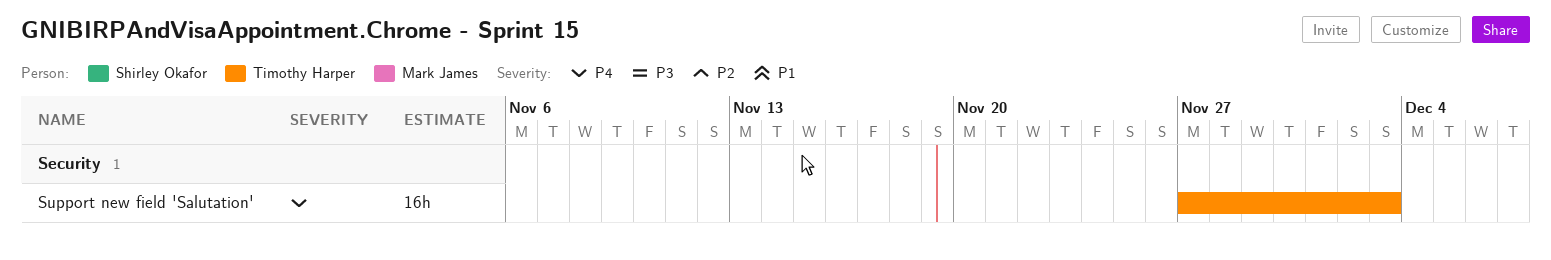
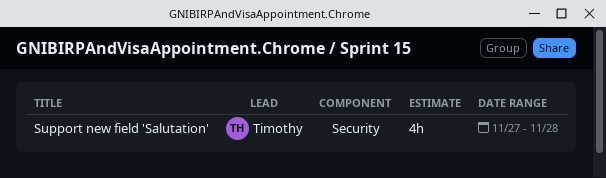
Support new field 'Salutation', estimate: 16h -> 4h
Support new field 'Salutation', due: Dec 3 -> Nov 28

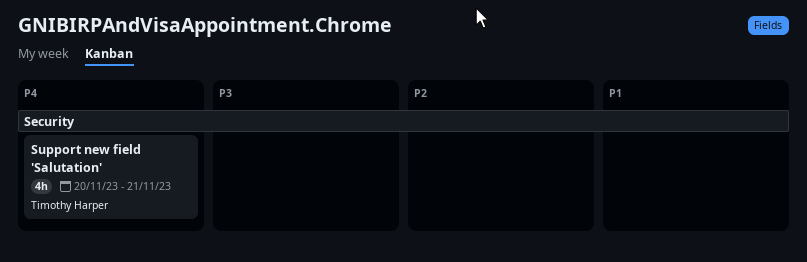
Support new field 'Salutation', start: Nov 27 -> Nov 20
Support new field 'Salutation', due: Nov 28 -> Nov 21

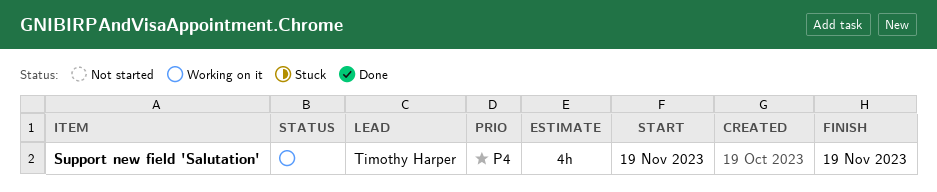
Support new field 'Salutation', start: Nov 20 -> Nov 19
Support new field 'Salutation', due: Nov 21 -> Nov 19

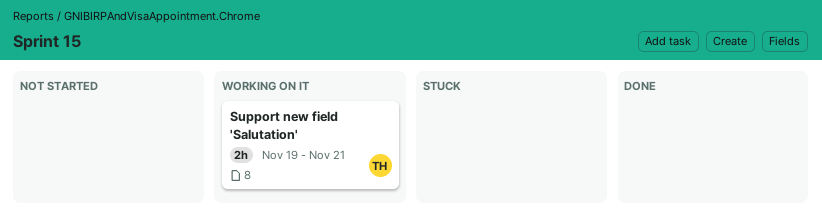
Support new field 'Salutation', estimate: 4h -> 2h
Support new field 'Salutation', due: Nov 19 -> Nov 21

